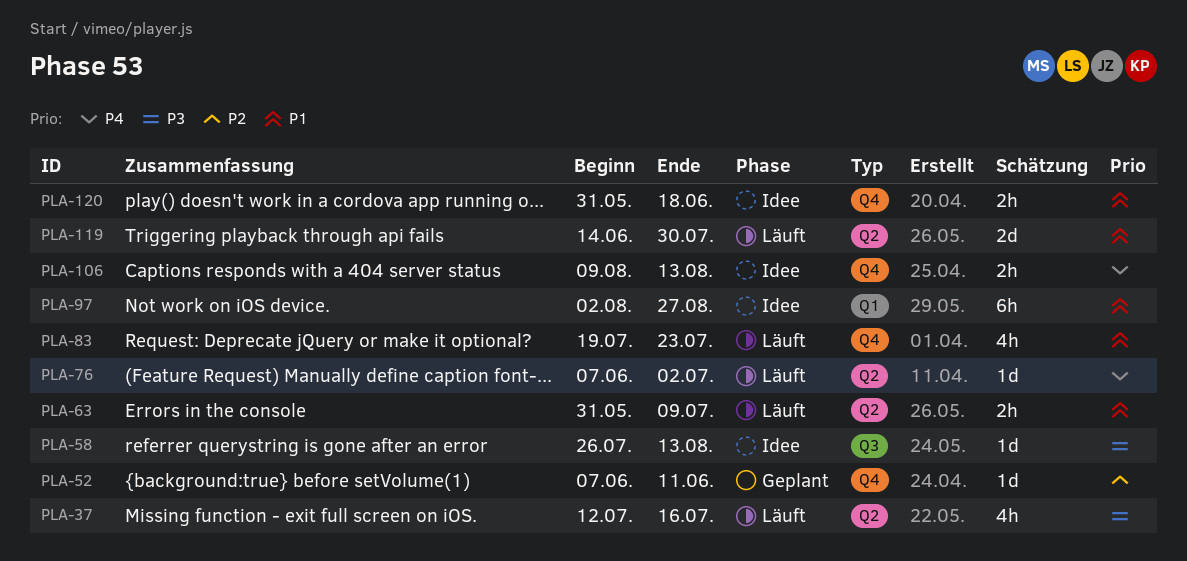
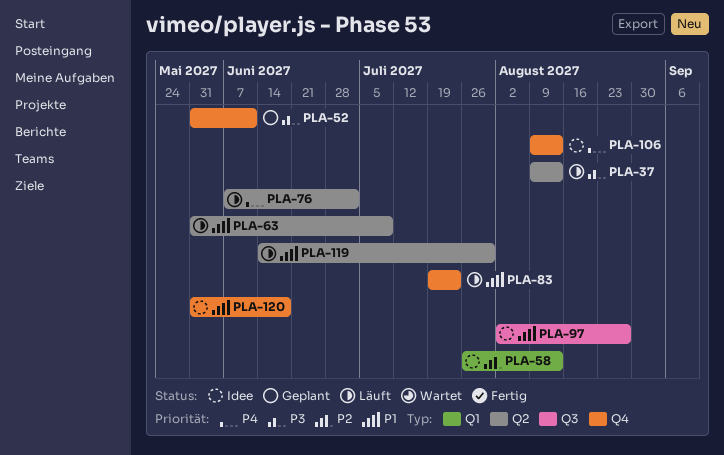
PLA-37, start: Jul 12 -> Aug 9
PLA-37, due: Jul 16 -> Aug 13
PLA-52, priority: P2 -> P3
PLA-52, start: Jun 7 -> May 31
PLA-58, priority: P3 -> P2
PLA-58, label: Q3 -> Q1
PLA-97, label: Q1 -> Q3

